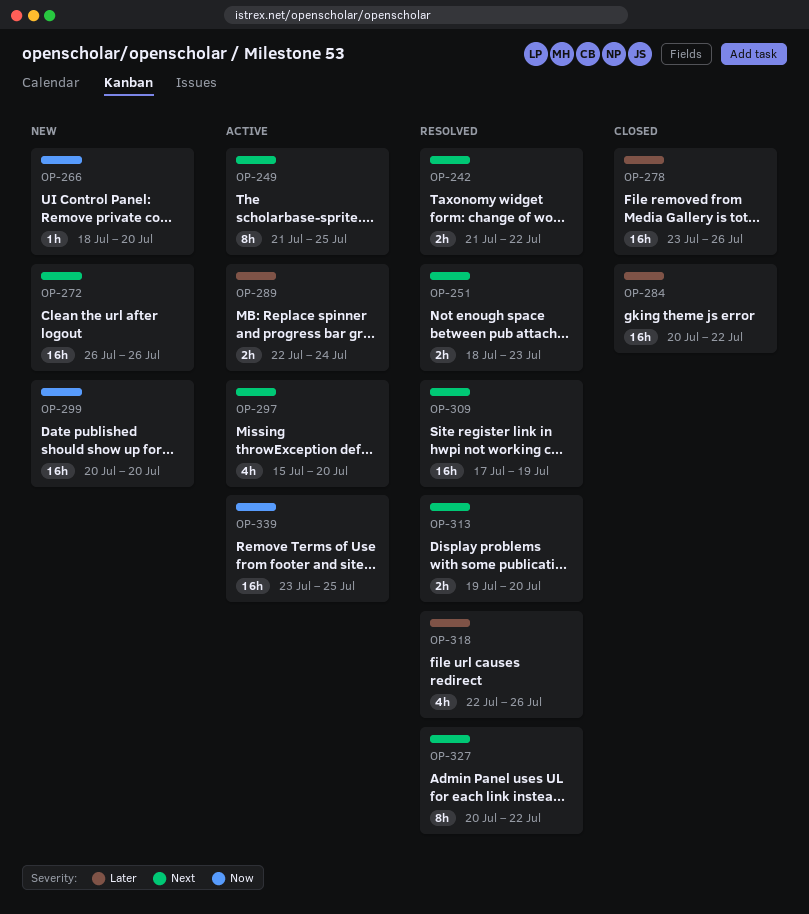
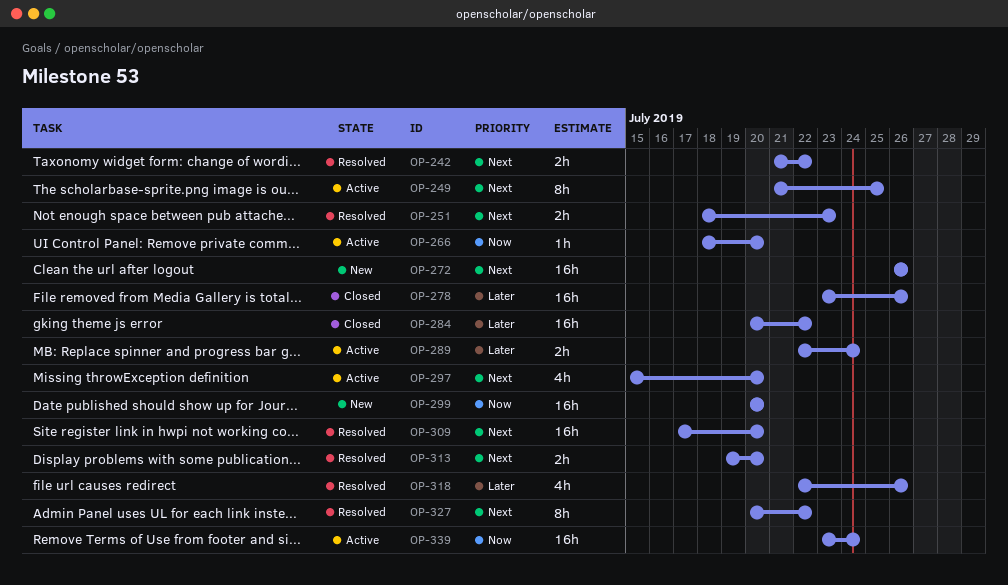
OP-266, status: New -> Active
OP-309, due: Jul 19 -> Jul 20
OP-339, due: Jul 25 -> Jul 24

